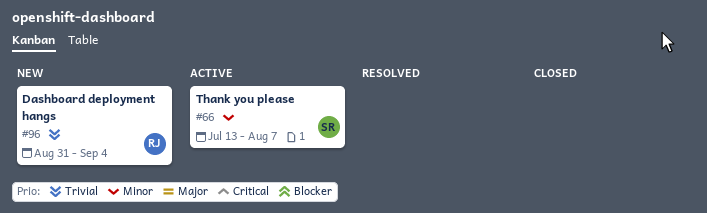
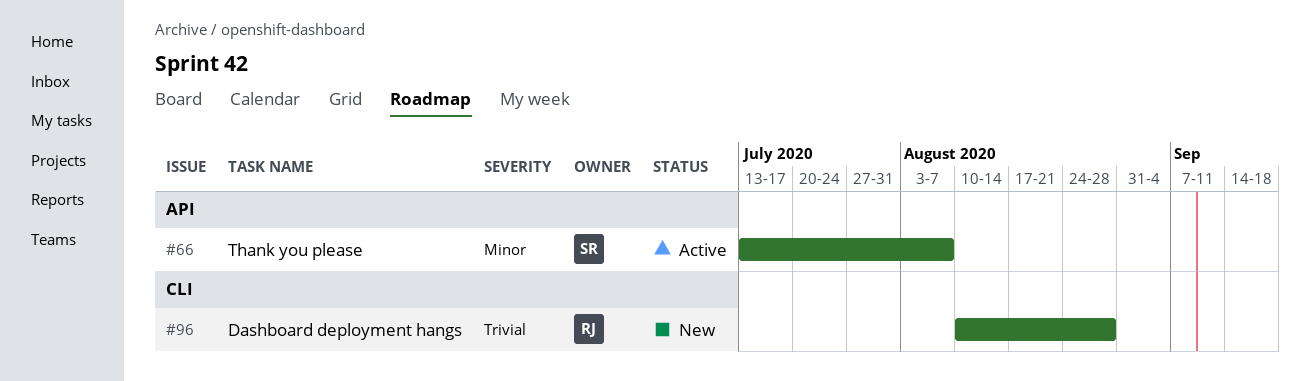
#96, start: Aug 31 -> Aug 10
#96, due: Sep 4 -> Aug 28

